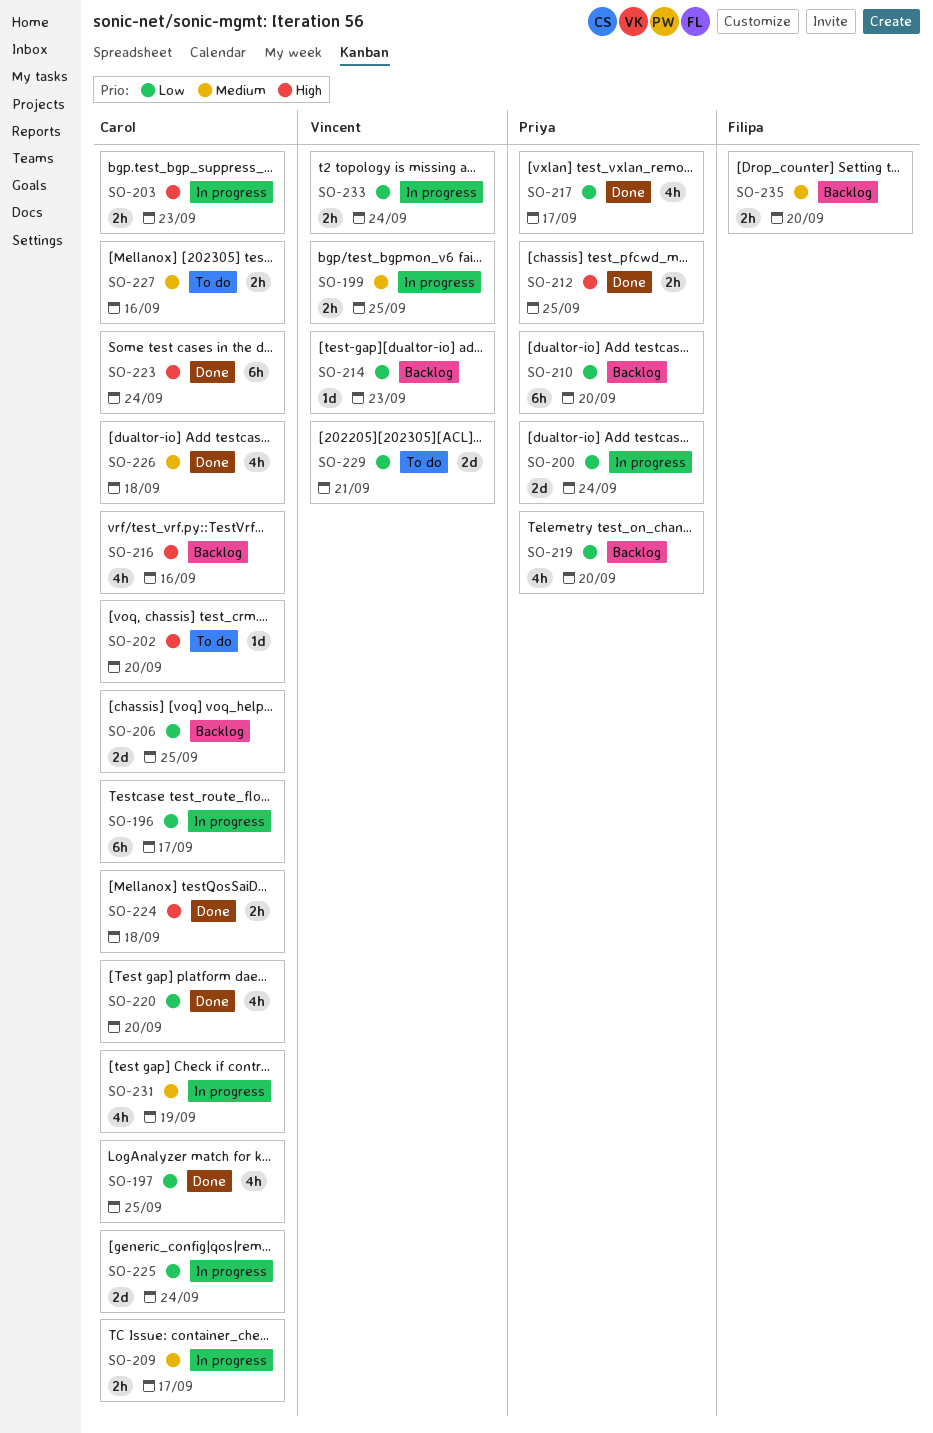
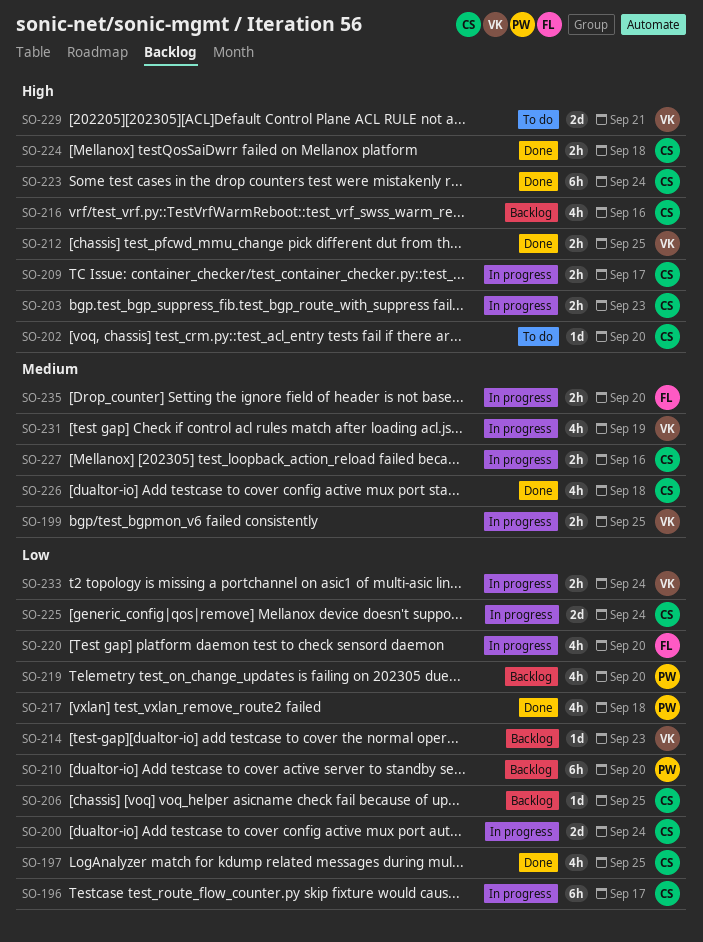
SO-200, owner: Priya -> Carol
SO-206, estimate: 2d -> 1d
SO-209, priority: Medium -> High
SO-212, owner: Priya -> Vincent
SO-217, due: Sep 17 -> Sep 18
SO-220, status: Done -> In progress
SO-220, owner: Carol -> Filipa
SO-227, status: To do -> In progress
SO-229, priority: Low -> High
SO-231, owner: Carol -> Vincent
SO-235, status: Backlog -> In progress

